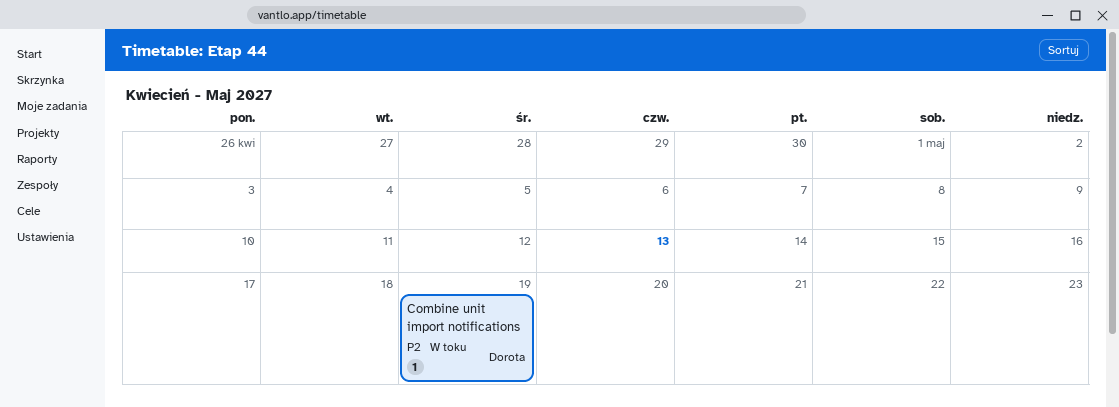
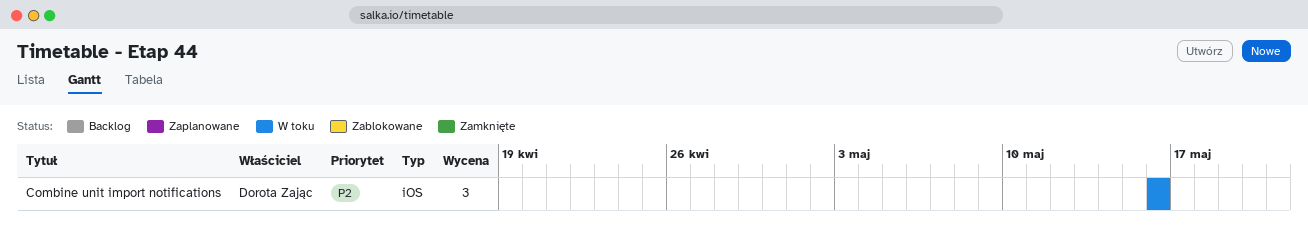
Combine unit import notifications, estimate: 1 -> 3
Combine unit import notifications, due: May 19 -> May 16

